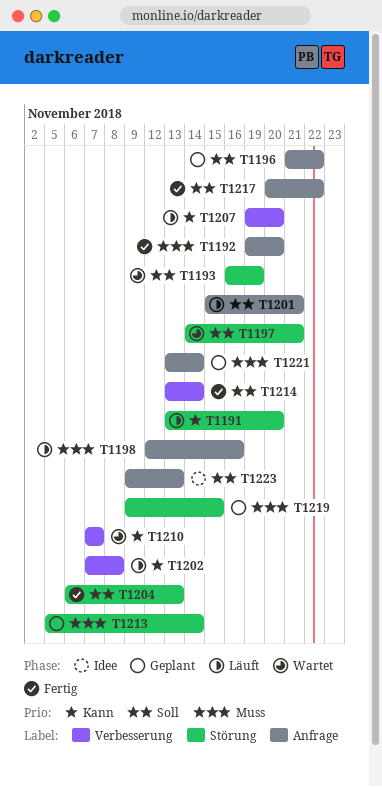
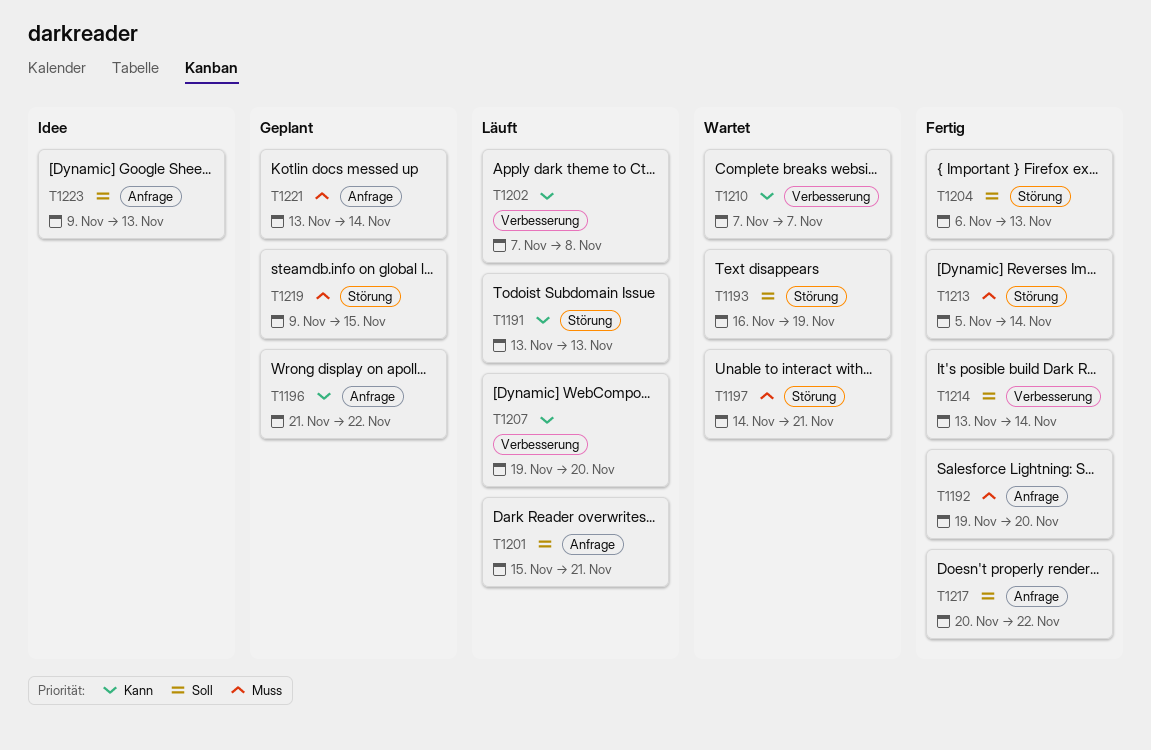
T1191, due: Nov 20 -> Nov 13
T1196, priority: Soll -> Kann
T1197, priority: Soll -> Muss
T1198: present -> none
T1213, status: Geplant -> Fertig

